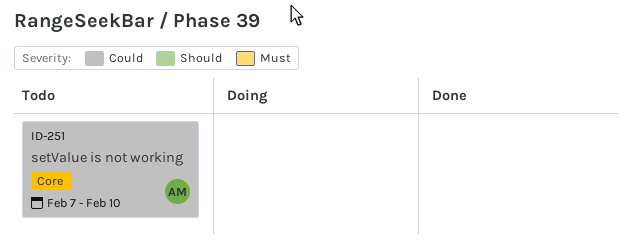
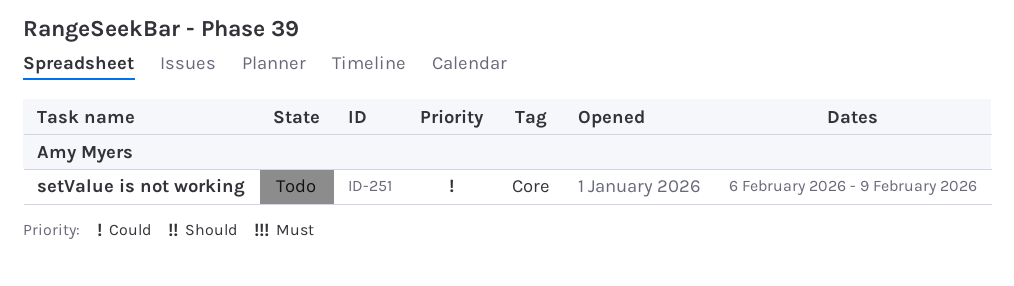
ID-251, start: Feb 7 -> Feb 6
ID-251, due: Feb 10 -> Feb 9

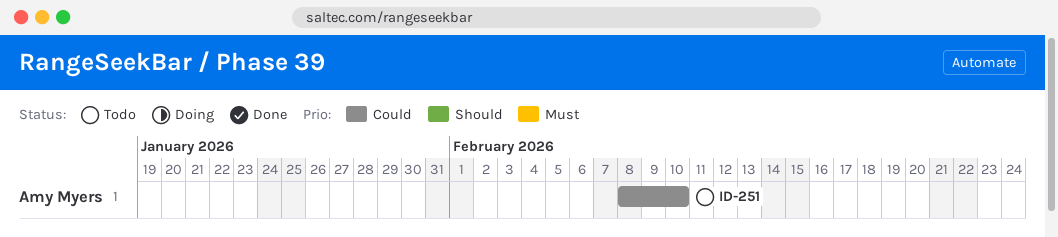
ID-251, start: Feb 6 -> Feb 8
ID-251, due: Feb 9 -> Feb 10

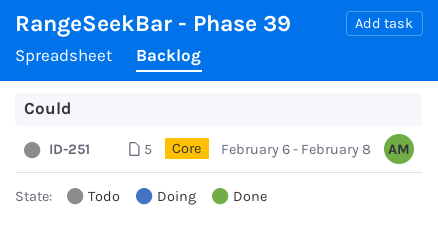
ID-251, start: Feb 8 -> Feb 6
ID-251, due: Feb 10 -> Feb 8

